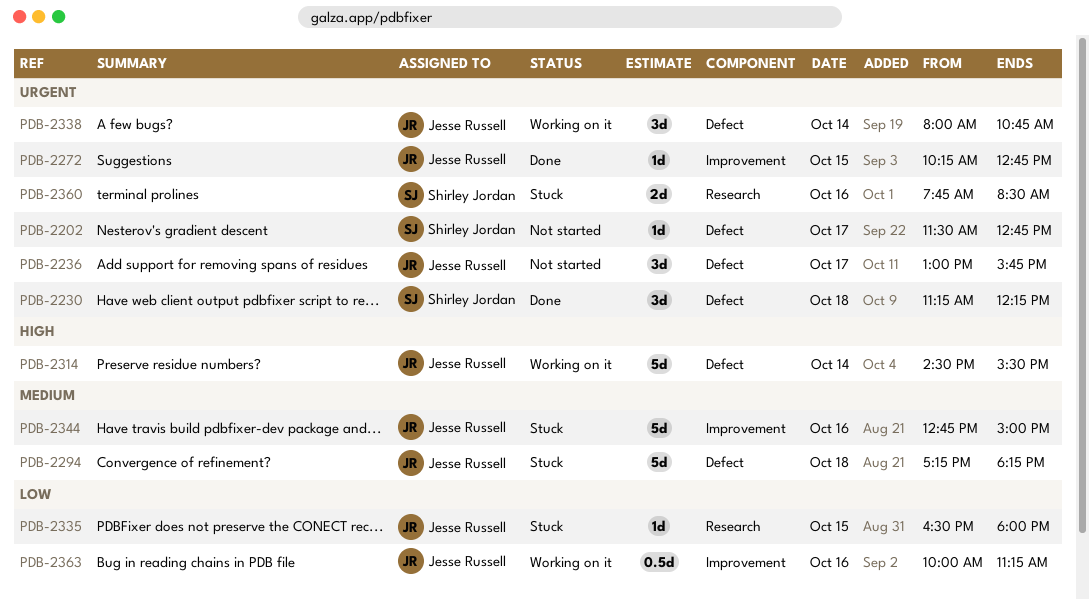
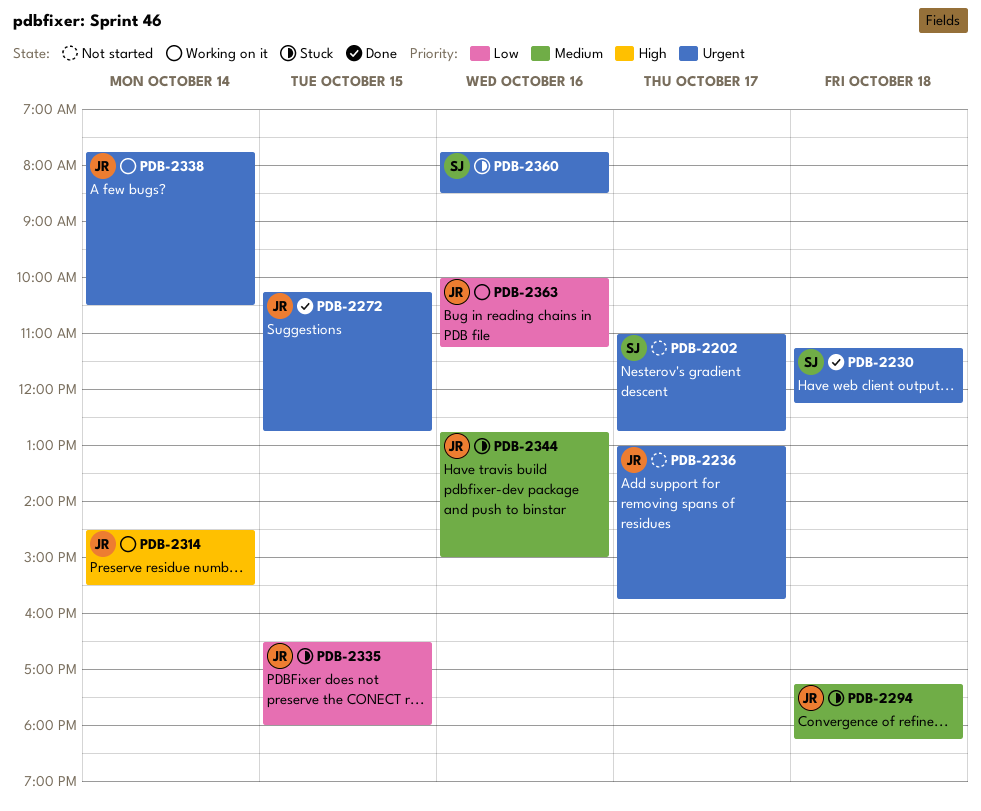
PDB-2202, begins: 11:30 -> 11:00
PDB-2338, begins: 08:00 -> 07:45
PDB-2338, ends: 10:45 -> 10:30

